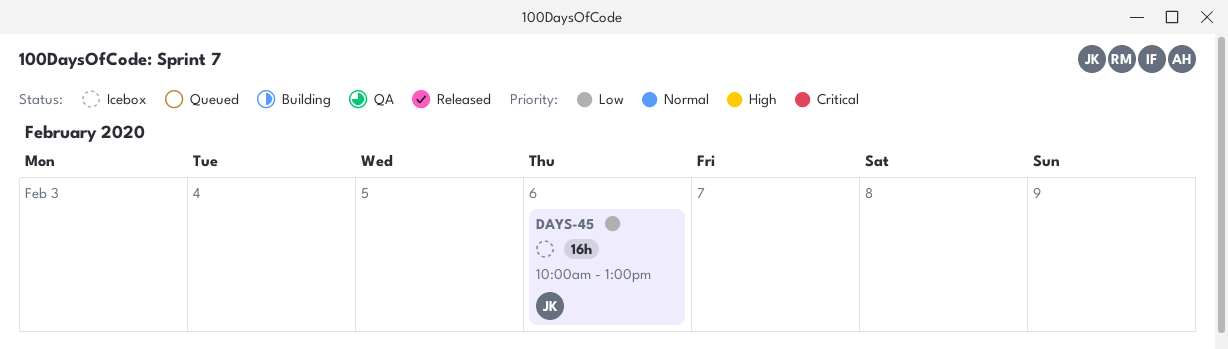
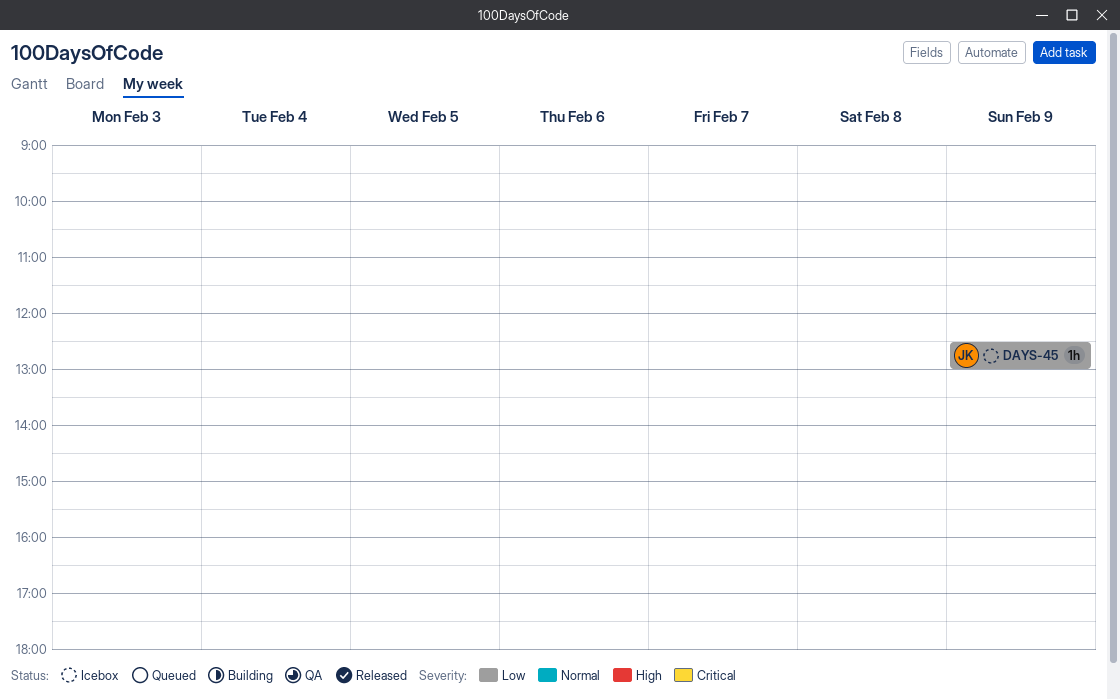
DAYS-45, estimate: 16h -> 1h
DAYS-45, day: Feb 6 -> Feb 9
DAYS-45, begins: 10:00 -> 12:30

